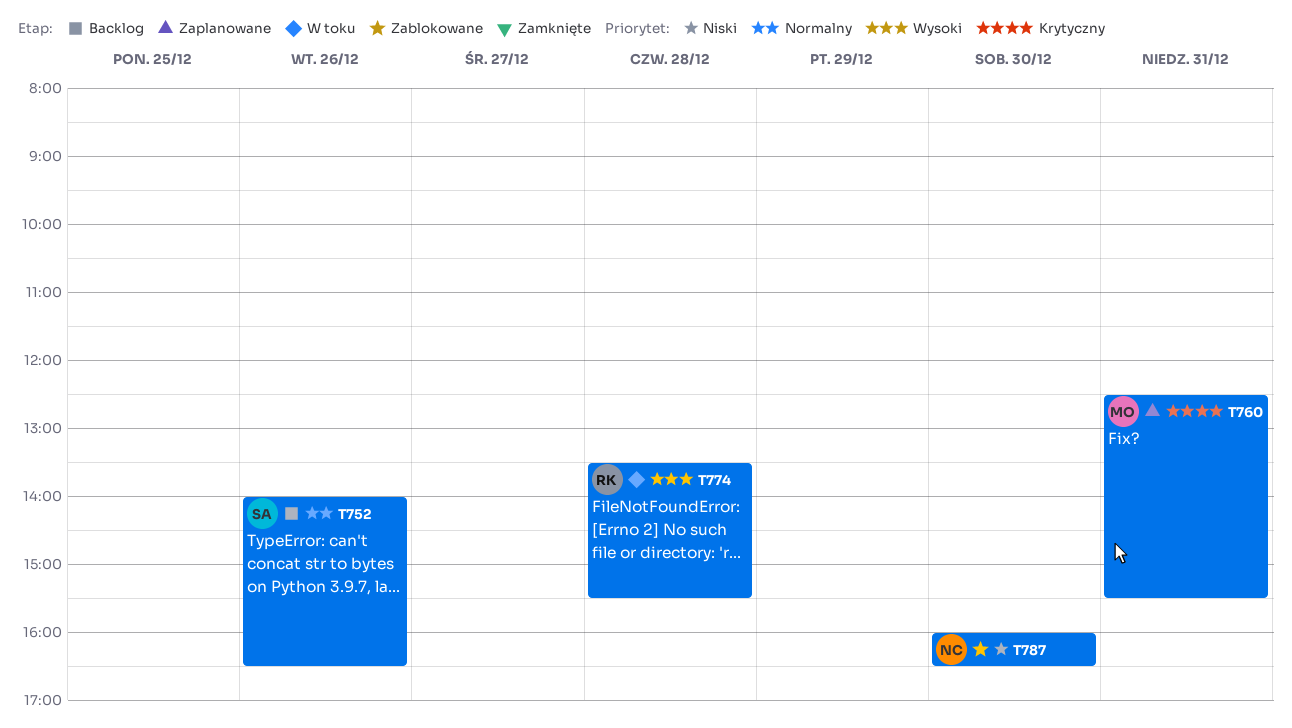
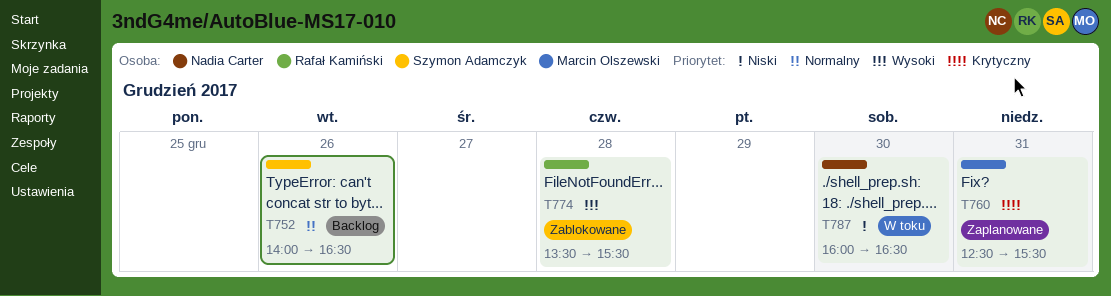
T774, status: W toku -> Zablokowane
T787, status: Zablokowane -> W toku

